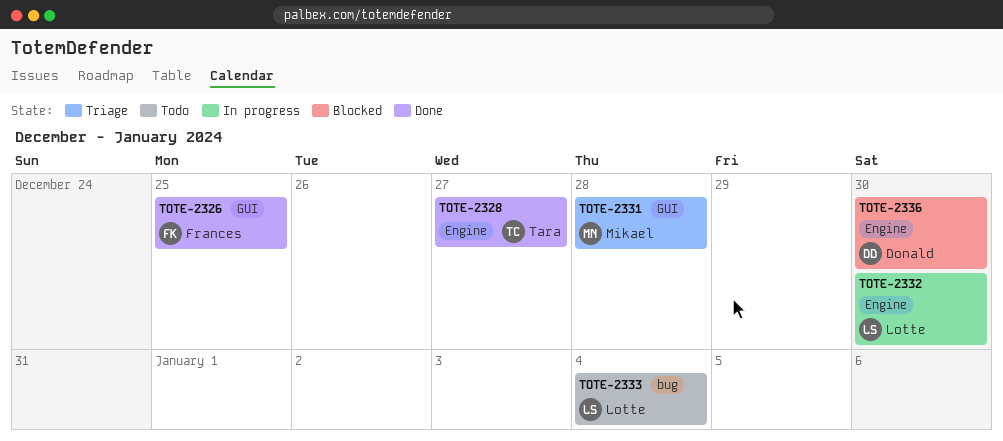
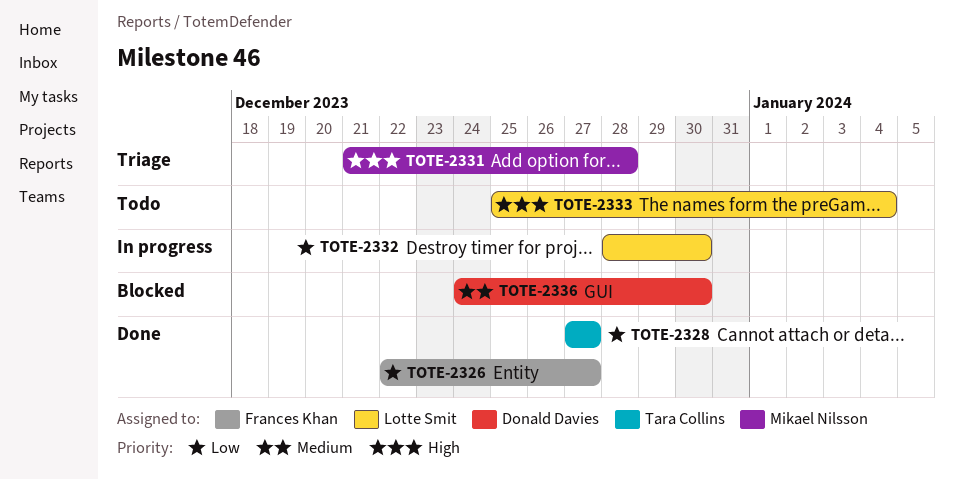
TOTE-2326, due: Dec 25 -> Dec 27

